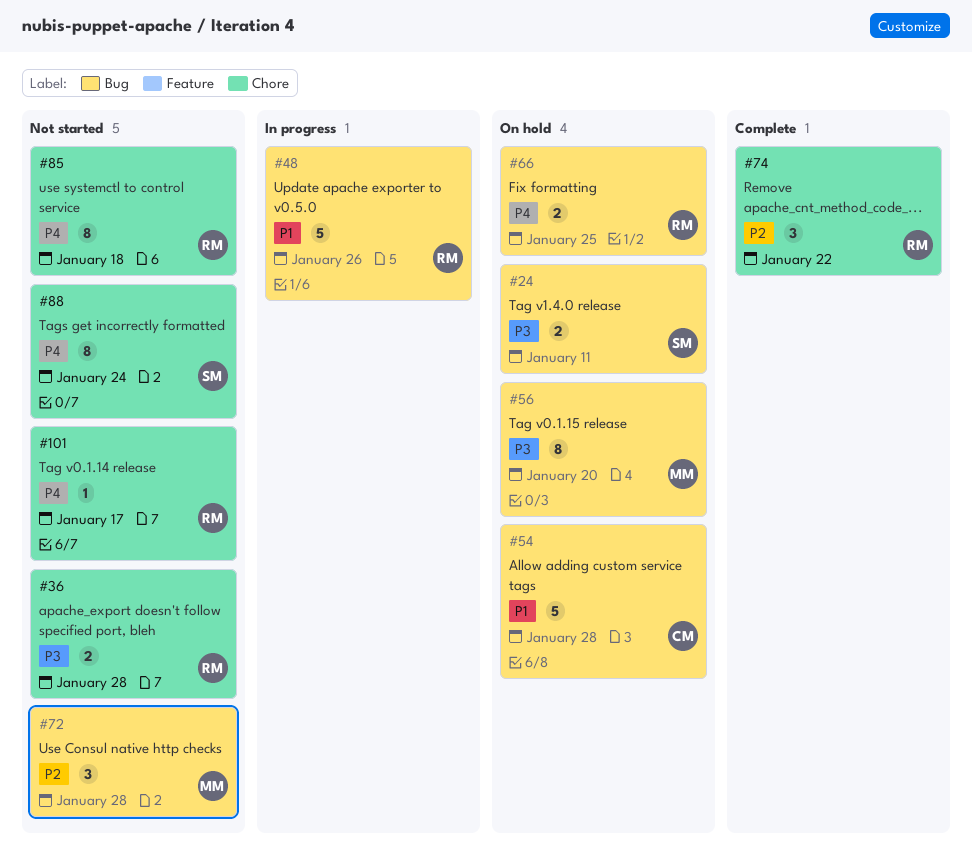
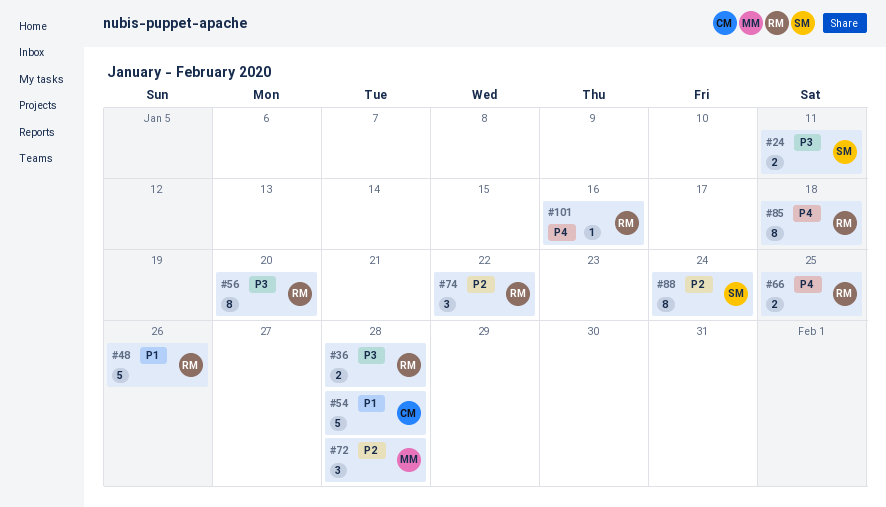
#56, owner: MM -> RM
#88, priority: P4 -> P2
#101, due: Jan 17 -> Jan 16

